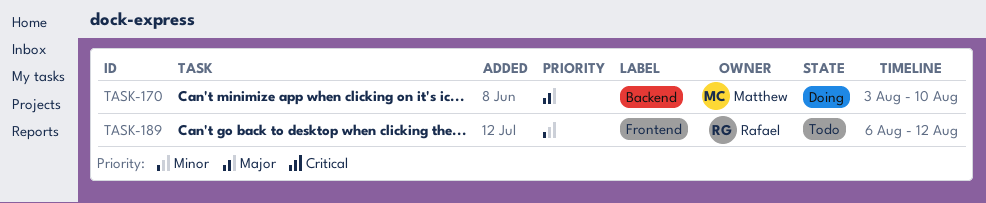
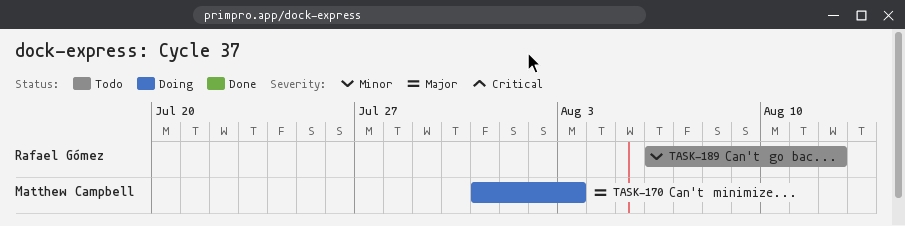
TASK-170, start: Aug 3 -> Jul 31
TASK-170, due: Aug 10 -> Aug 3

